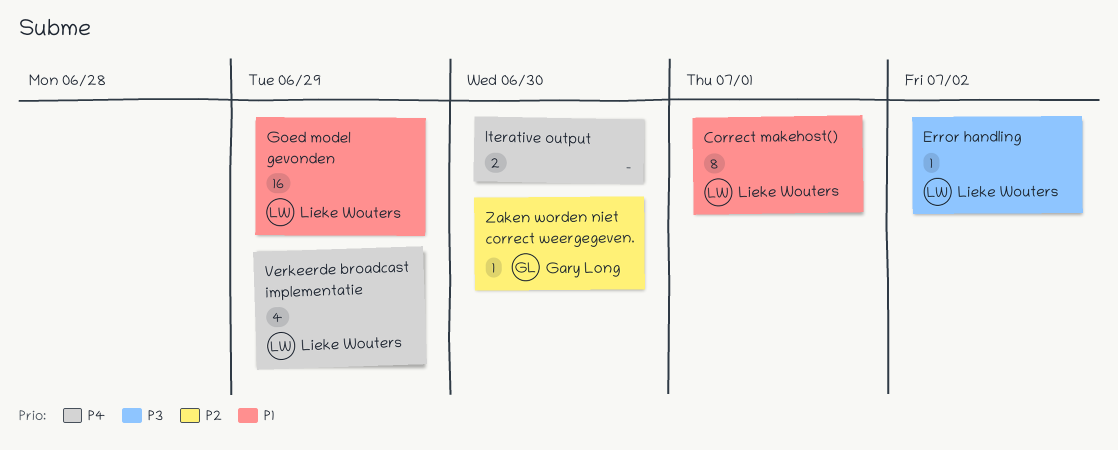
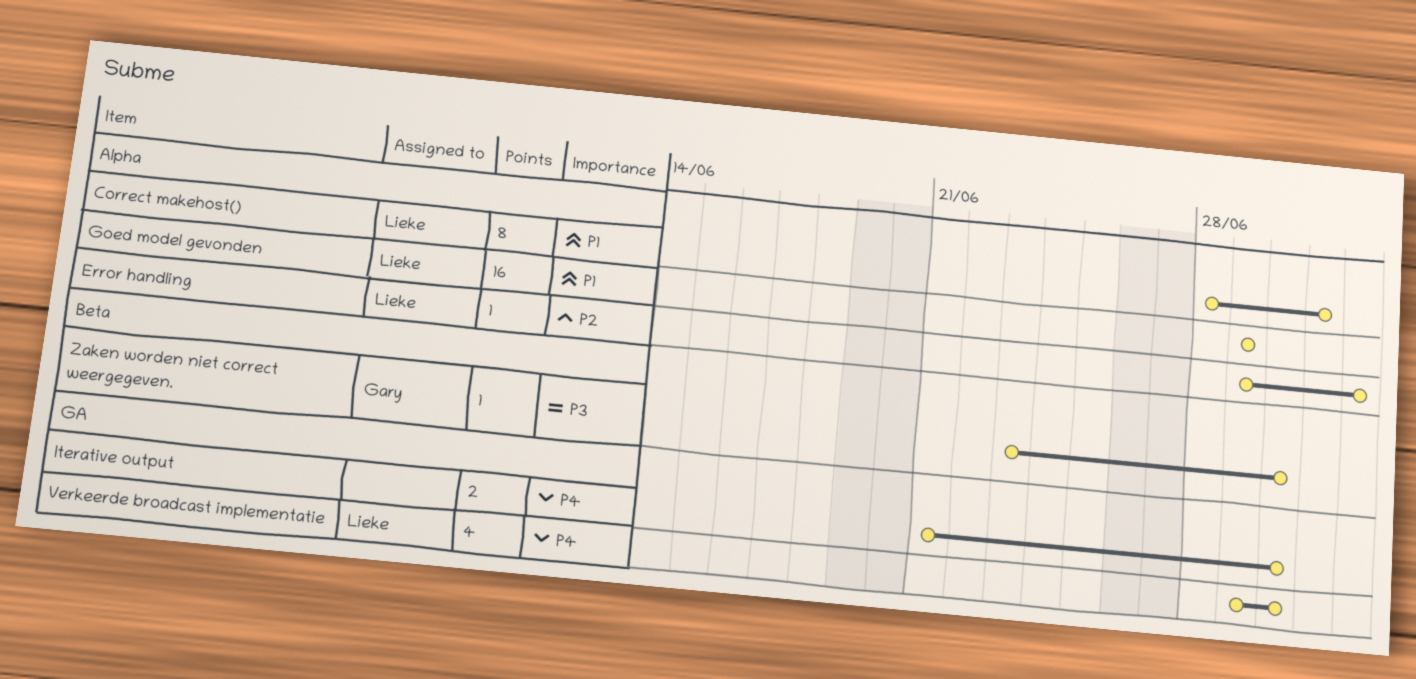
Error handling, priority: P3 -> P2
Verkeerde broadcast implementatie, due: Jun 29 -> Jun 30
Zaken worden niet correct weergegeven., priority: P2 -> P3

